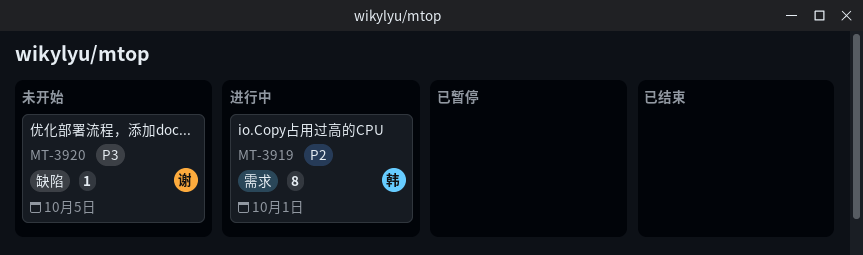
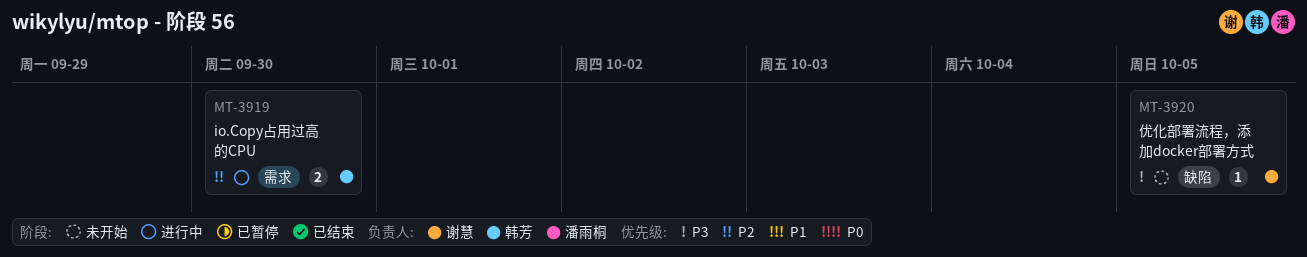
MT-3919, estimate: 8 -> 2
MT-3919, due: Oct 1 -> Sep 30

